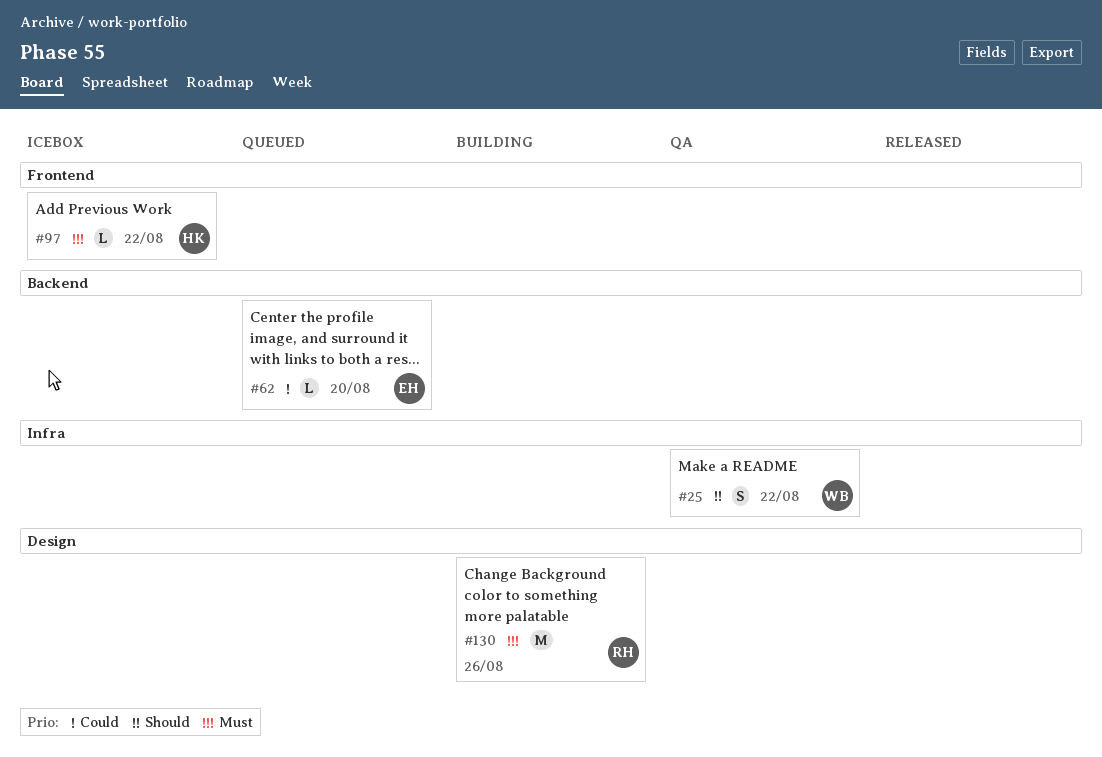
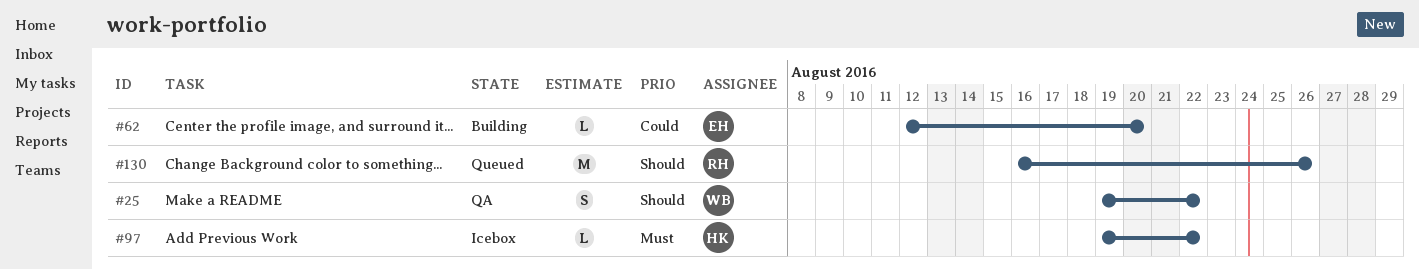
#62, status: Queued -> Building
#130, status: Building -> Queued
#130, priority: Must -> Should

